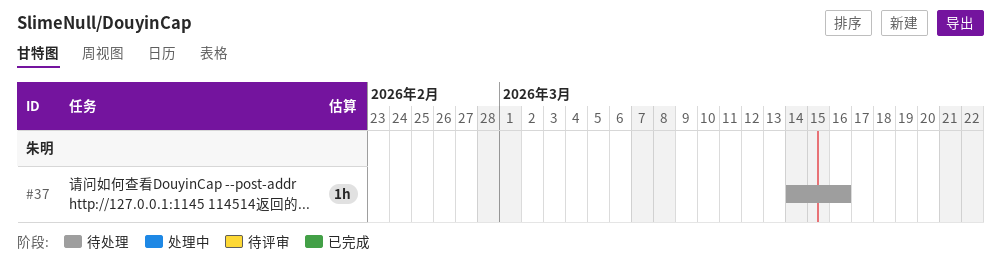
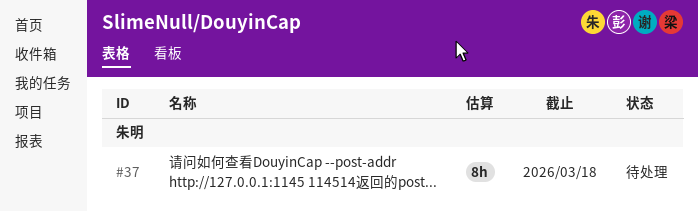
#37, estimate: 1h -> 8h
#37, due: Mar 16 -> Mar 18

